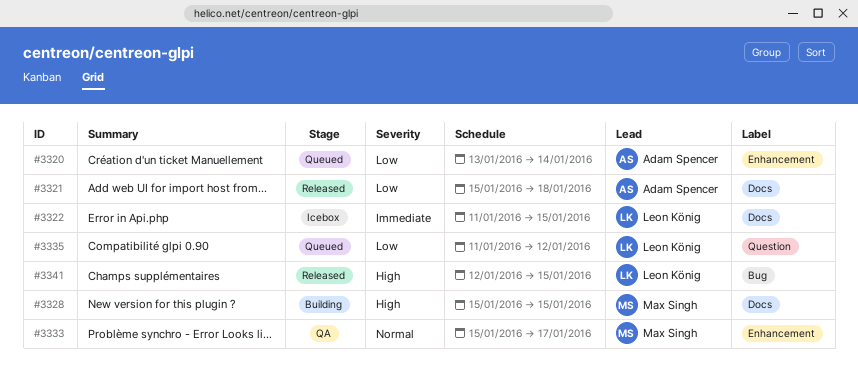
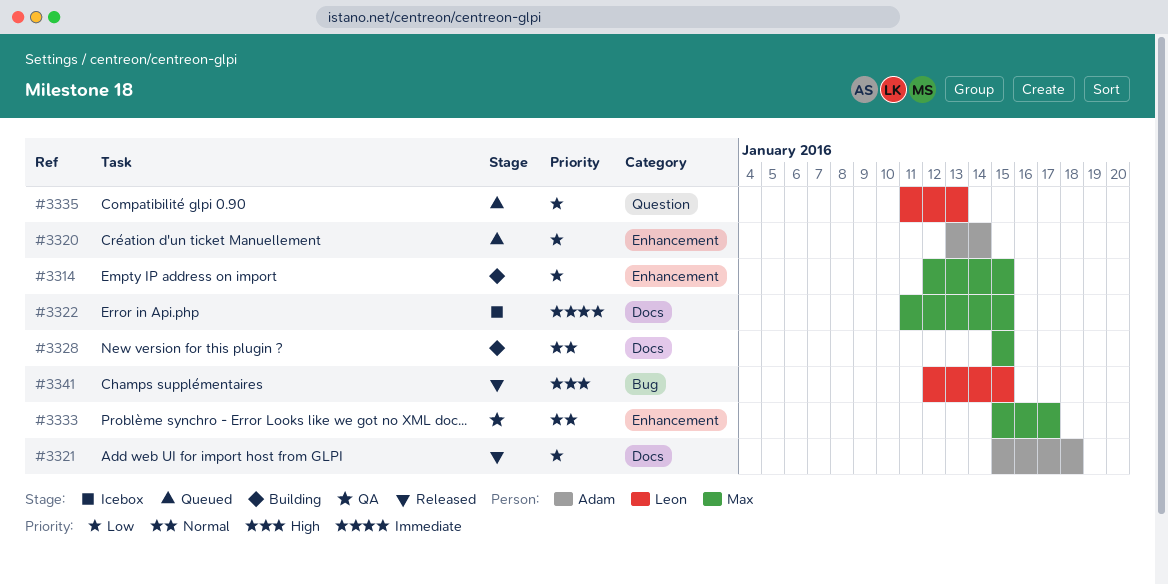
#3314: none -> present
#3322, owner: Leon König -> Max Singh
#3328, priority: High -> Normal
#3335, due: Jan 12 -> Jan 13

